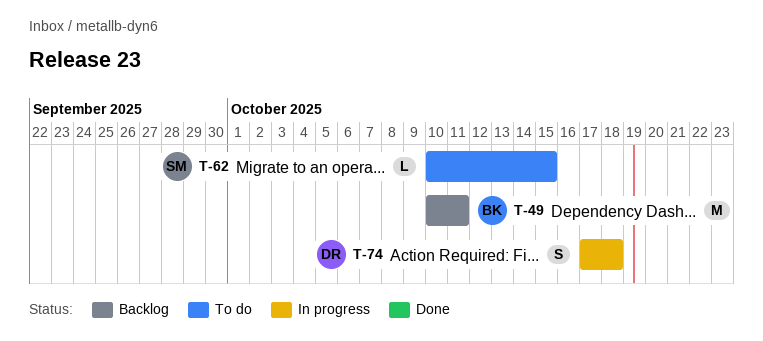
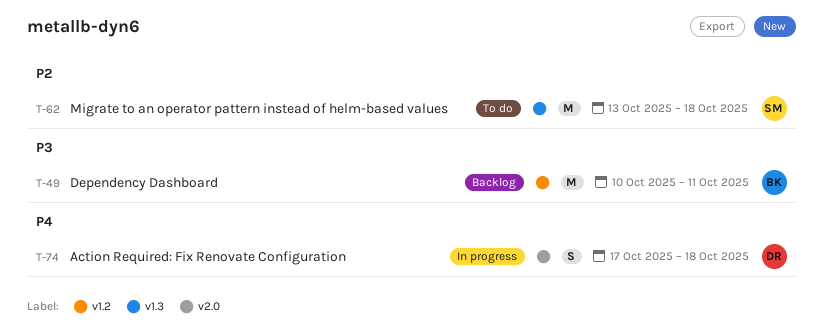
T-62, estimate: L -> M
T-62, start: Oct 10 -> Oct 13
T-62, due: Oct 15 -> Oct 18

